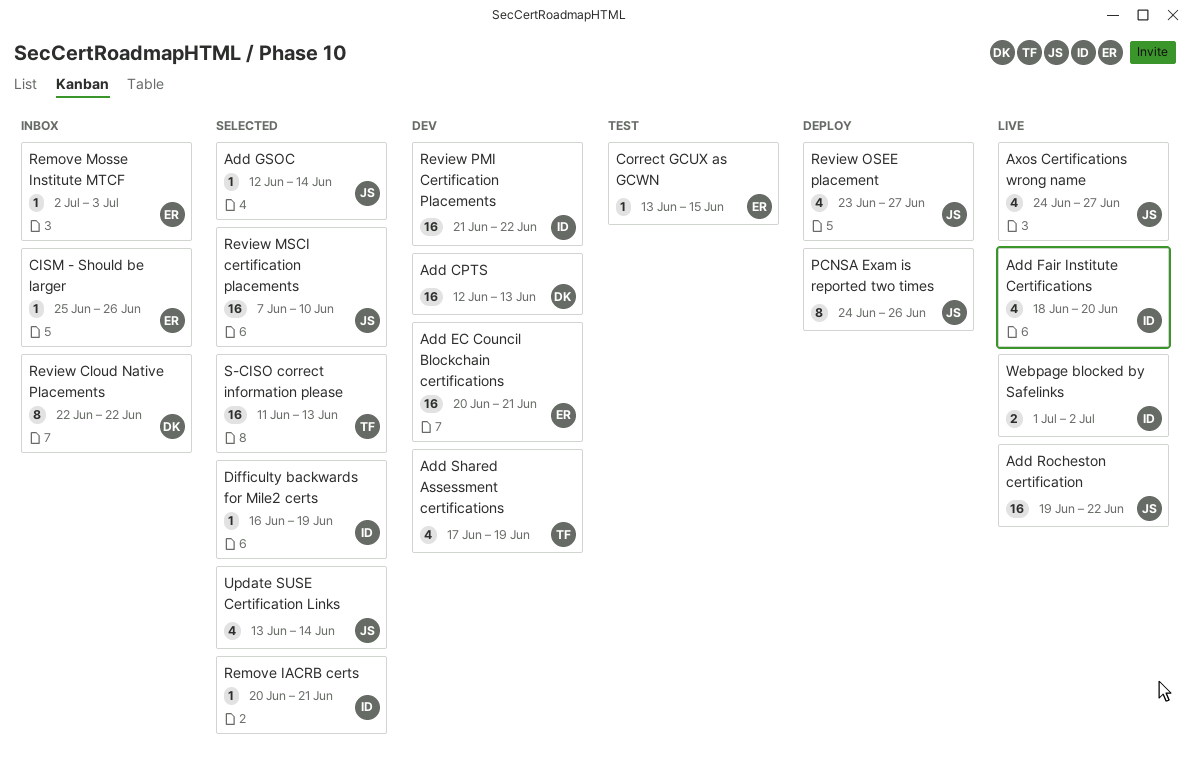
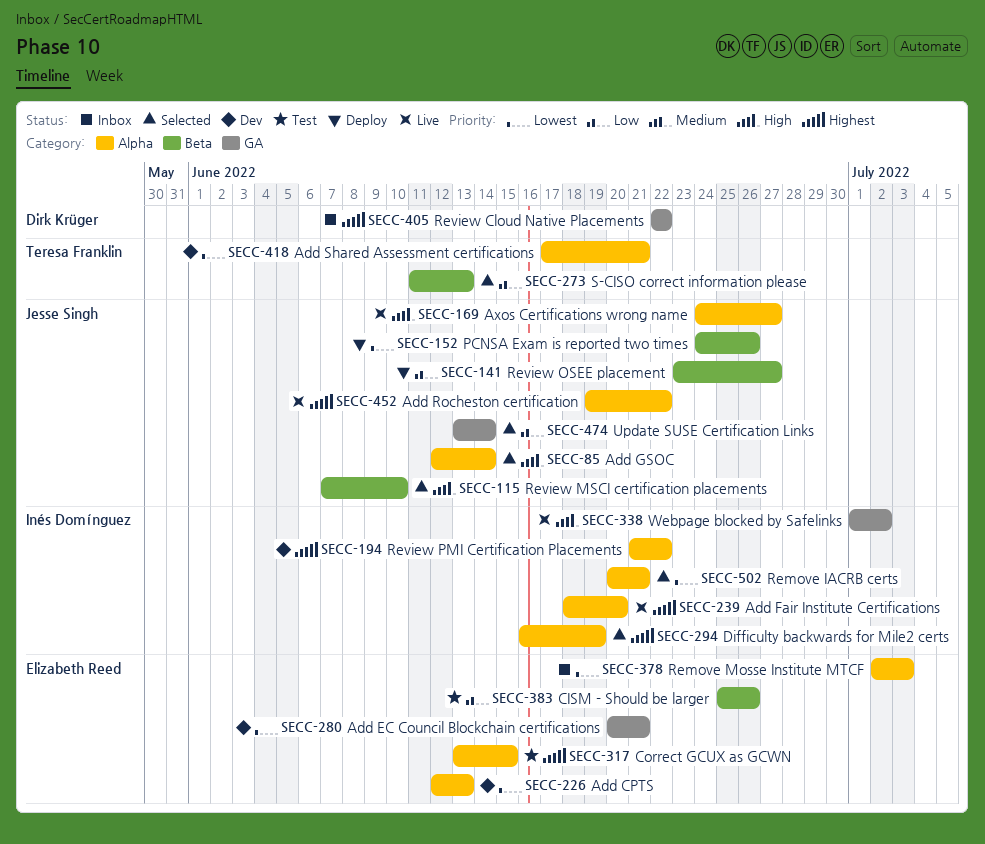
Add CPTS, owner: Dirk Krüger -> Elizabeth Reed
Add Shared Assessment certifications, due: Jun 19 -> Jun 21
CISM - Should be larger, status: Inbox -> Test

